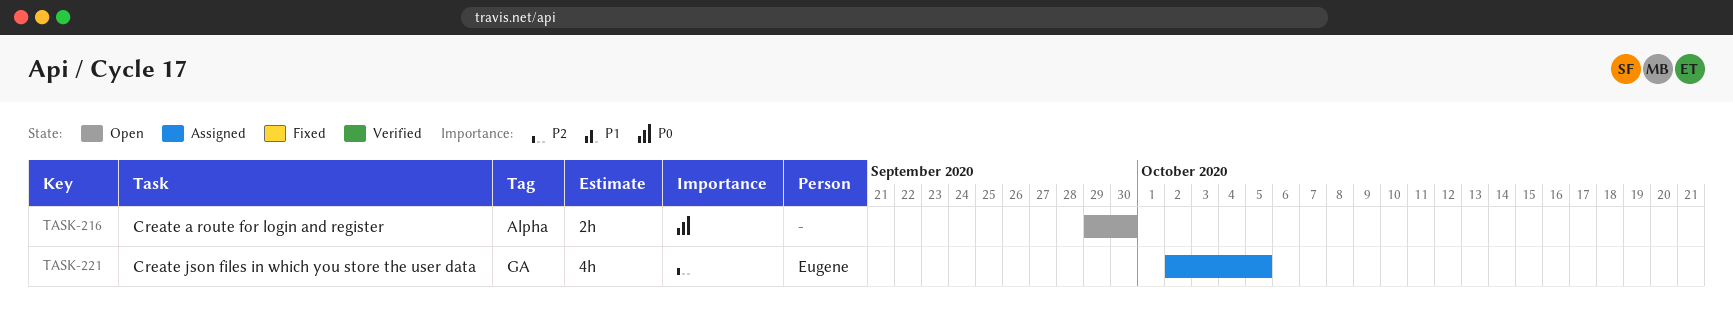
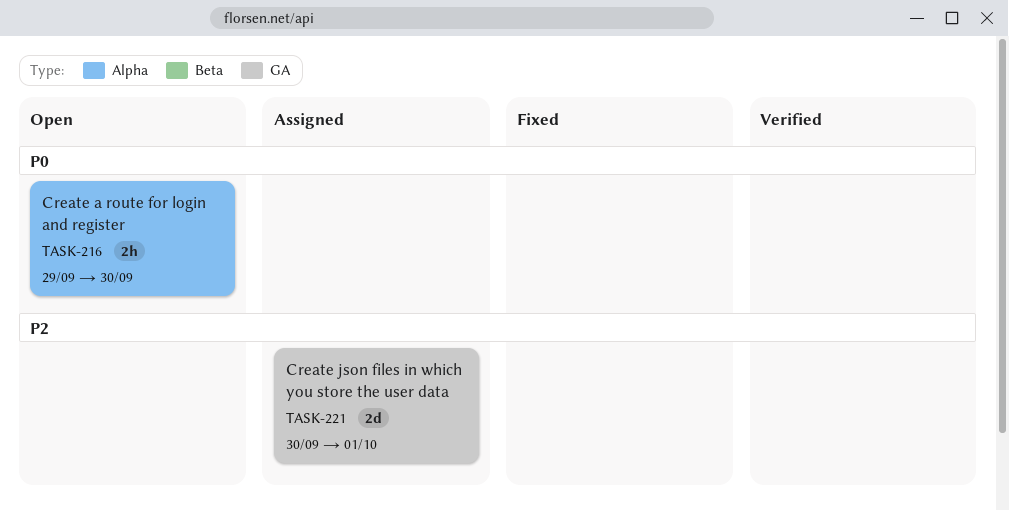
TASK-221, estimate: 4h -> 2d
TASK-221, start: Oct 2 -> Sep 30
TASK-221, due: Oct 5 -> Oct 1

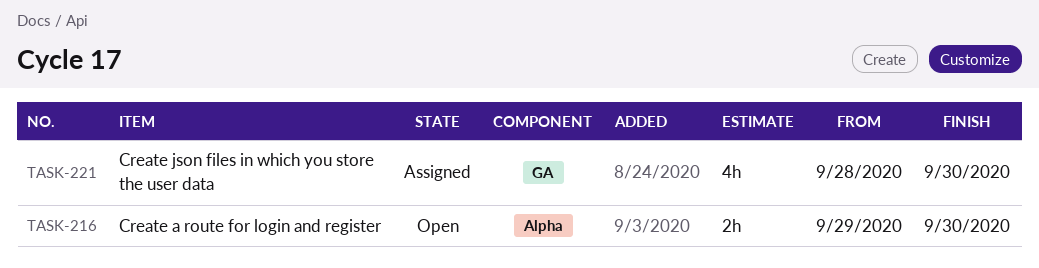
TASK-221, estimate: 2d -> 4h
TASK-221, start: Sep 30 -> Sep 28
TASK-221, due: Oct 1 -> Sep 30

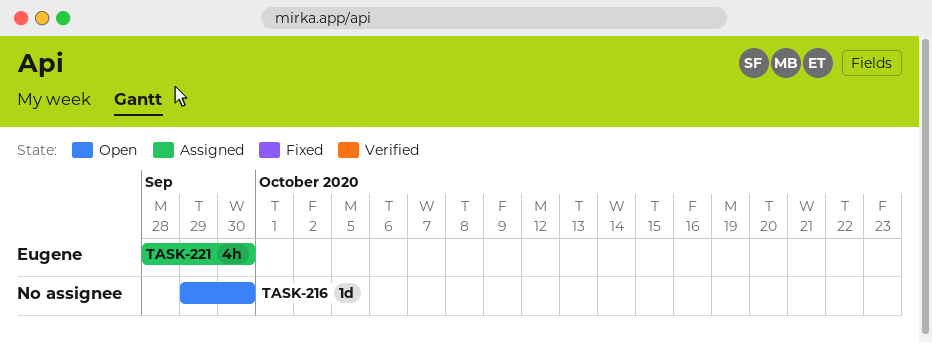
TASK-216, estimate: 2h -> 1d

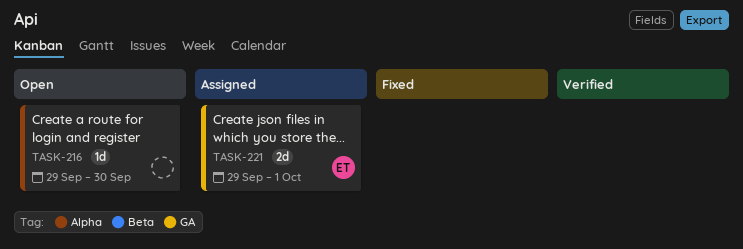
TASK-221, estimate: 4h -> 2d
TASK-221, start: Sep 28 -> Sep 29
TASK-221, due: Sep 30 -> Oct 1

